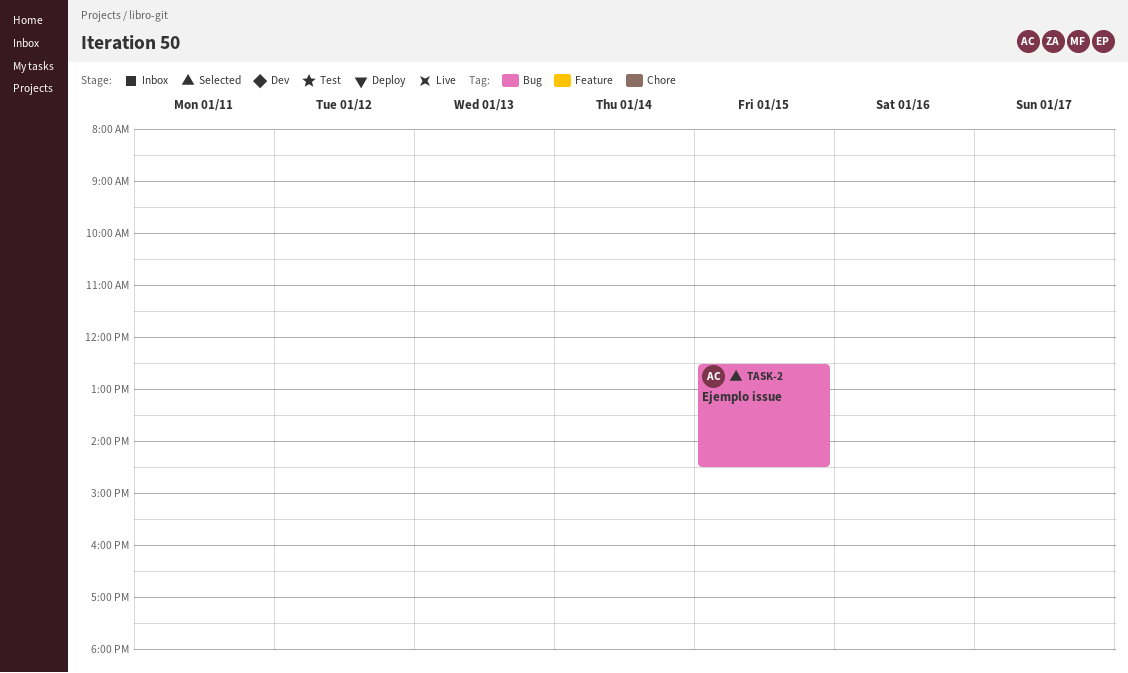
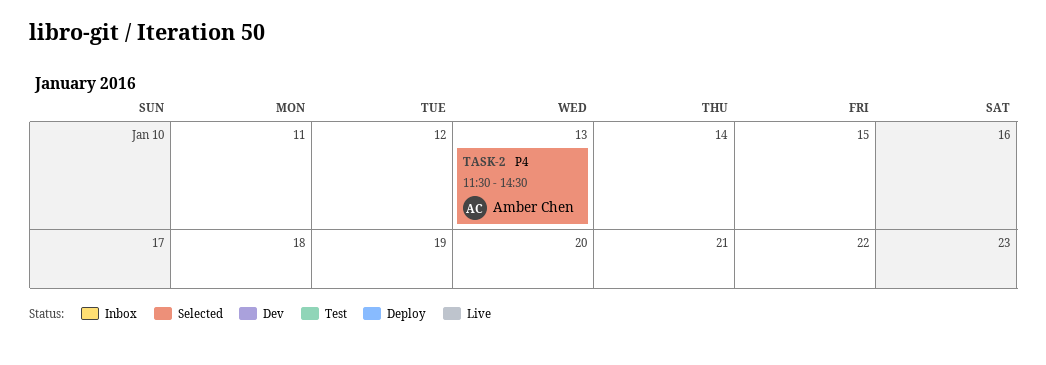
TASK-2, day: Jan 15 -> Jan 13
TASK-2, begins: 12:30 -> 11:30

